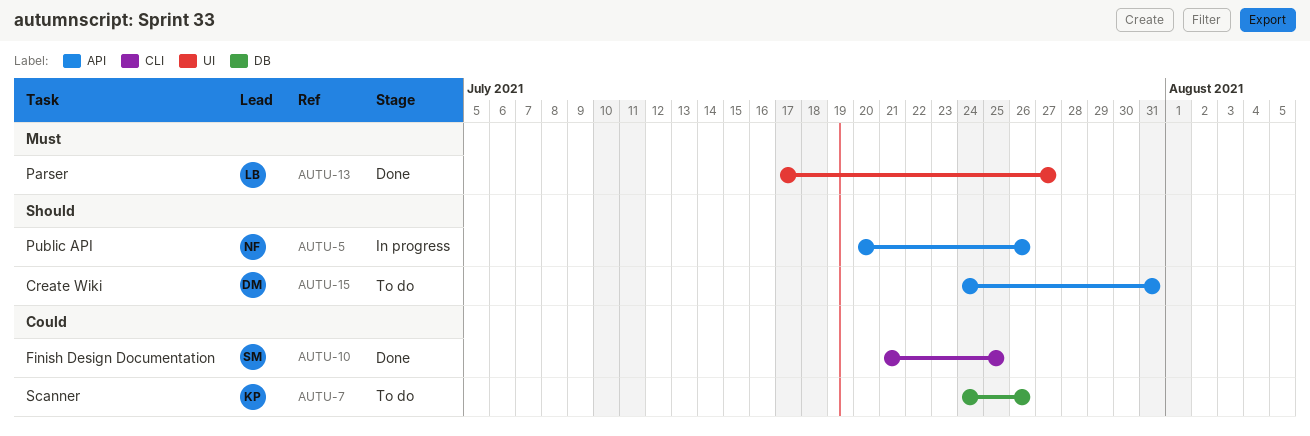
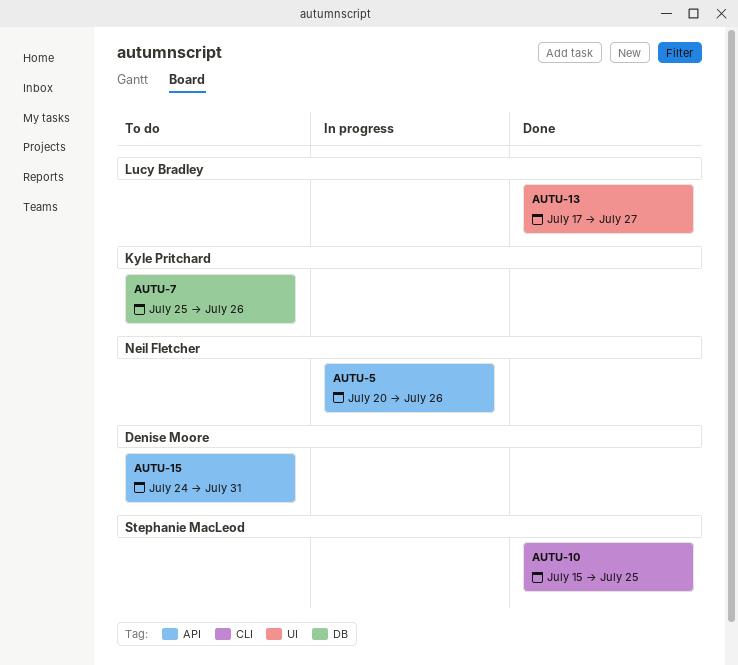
AUTU-7, start: Jul 24 -> Jul 25
AUTU-10, start: Jul 21 -> Jul 15

